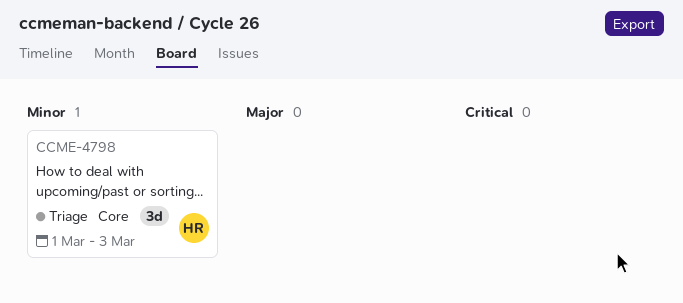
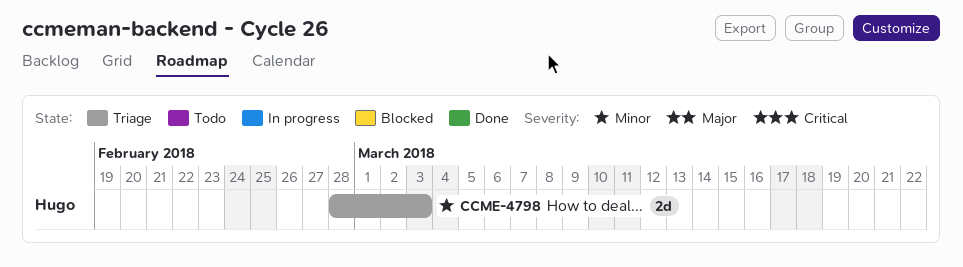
CCME-4798, estimate: 3d -> 2d
CCME-4798, start: Mar 1 -> Feb 28

